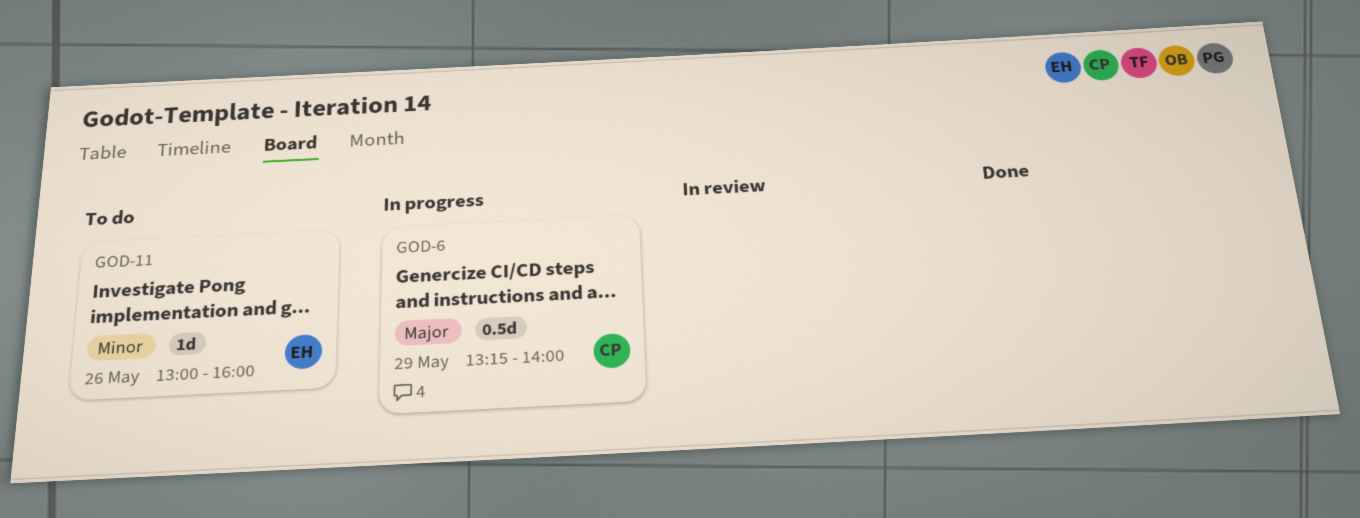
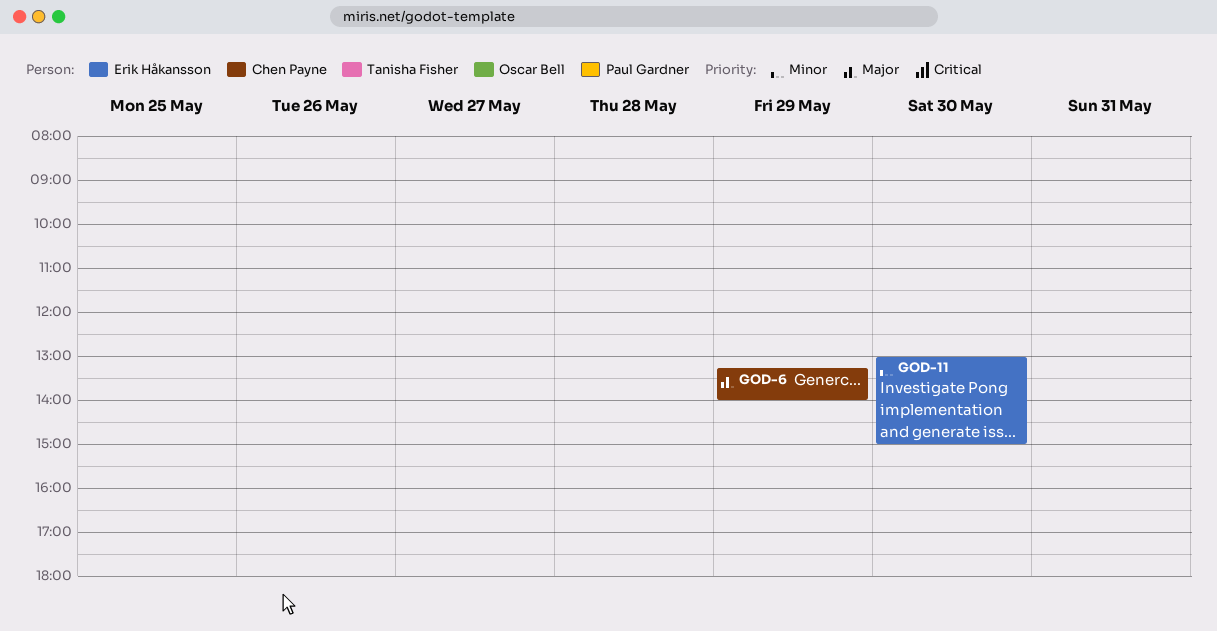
GOD-11, day: May 26 -> May 30
GOD-11, ends: 16:00 -> 15:00

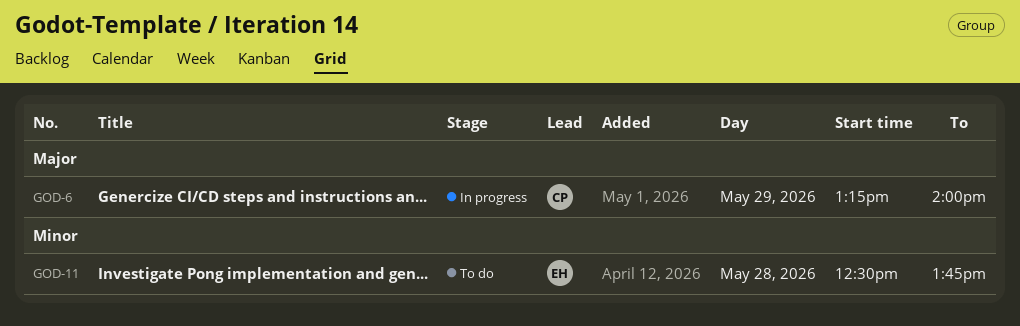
GOD-11, day: May 30 -> May 28
GOD-11, begins: 13:00 -> 12:30
GOD-11, ends: 15:00 -> 13:45

